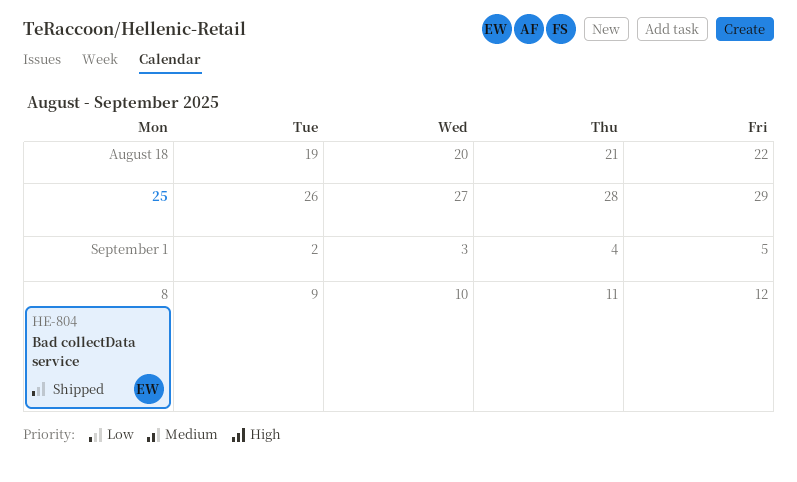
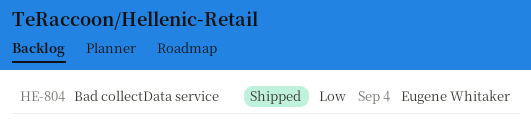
HE-804, due: Sep 8 -> Sep 4

